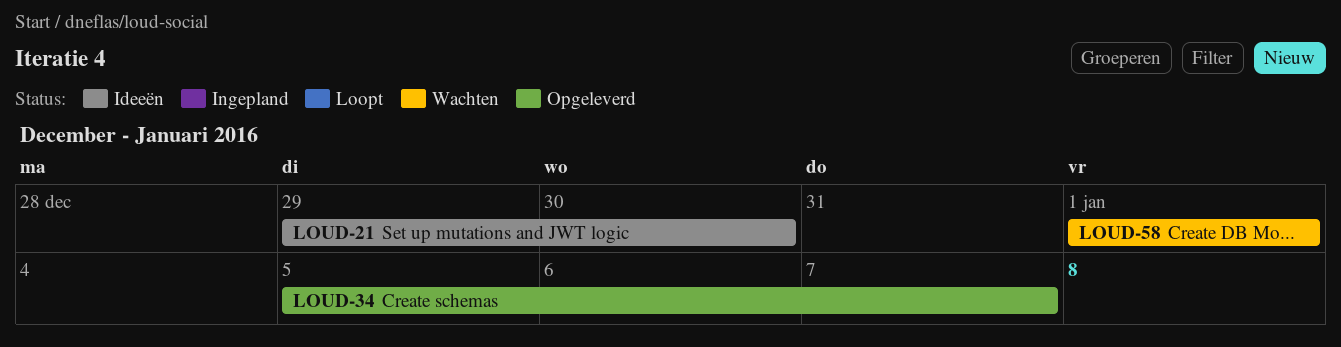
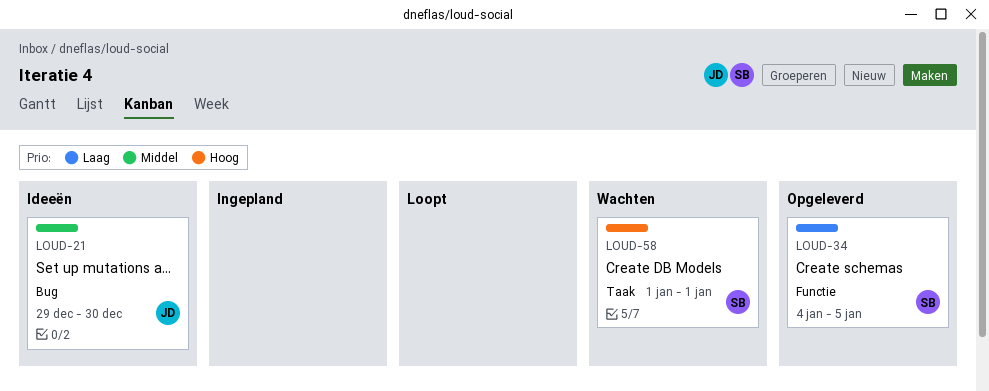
LOUD-34, start: Jan 5 -> Jan 4
LOUD-34, due: Jan 7 -> Jan 5

